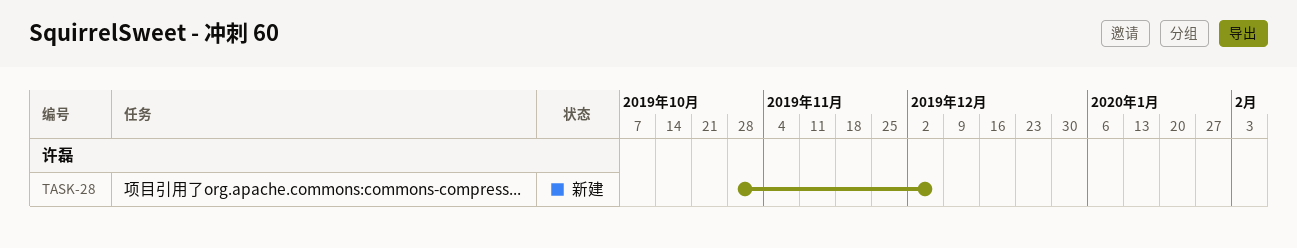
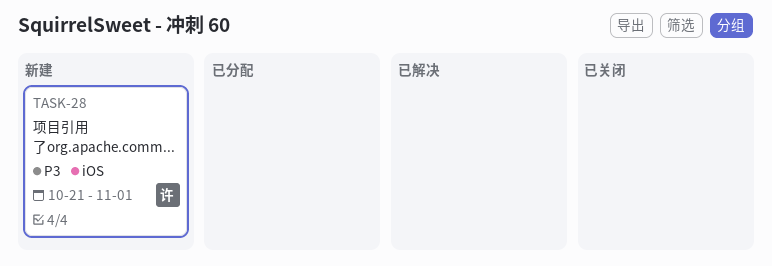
TASK-28, start: Oct 28 -> Oct 21
TASK-28, due: Dec 6 -> Nov 1

